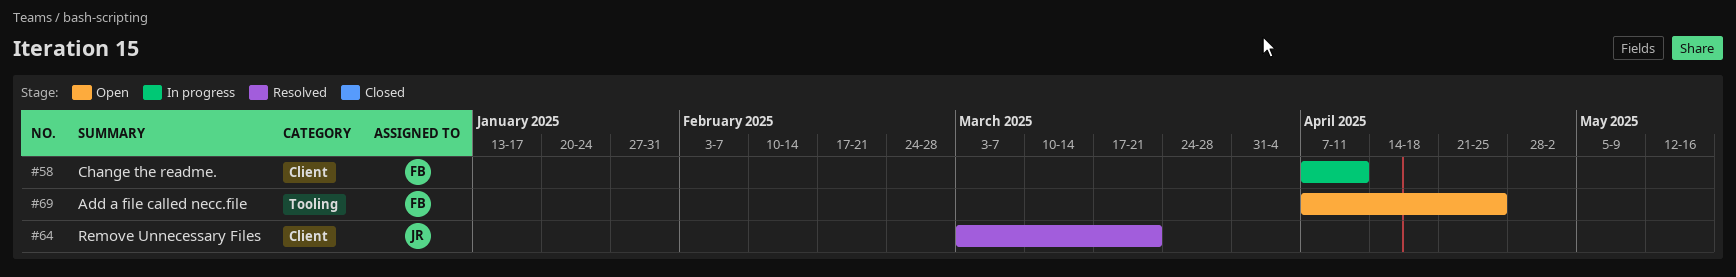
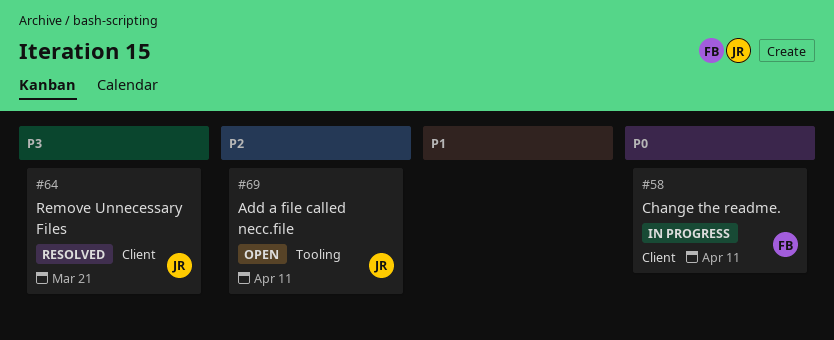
#69, owner: FB -> JR
#69, due: Apr 25 -> Apr 11

